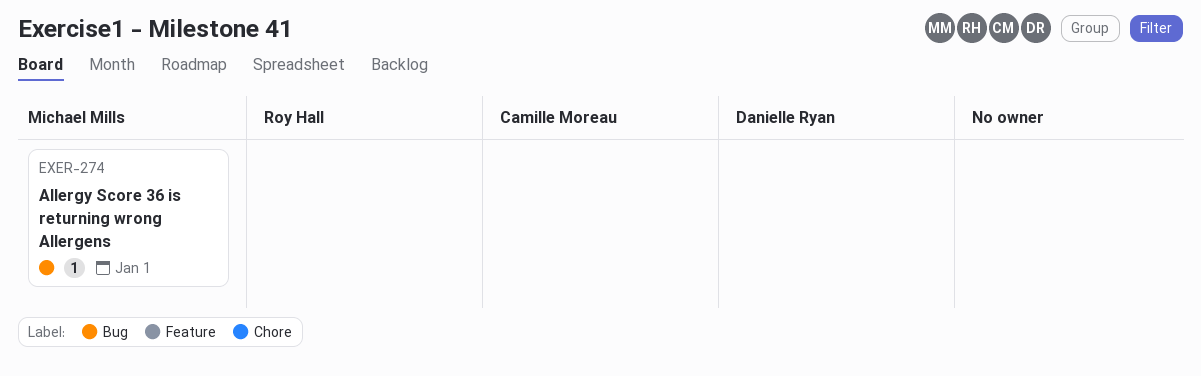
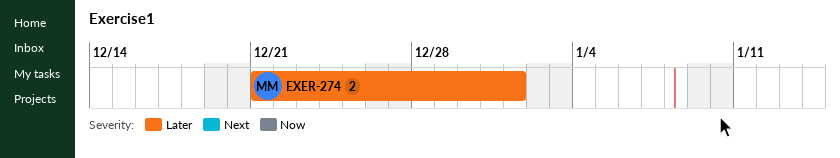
EXER-274, estimate: 1 -> 2

